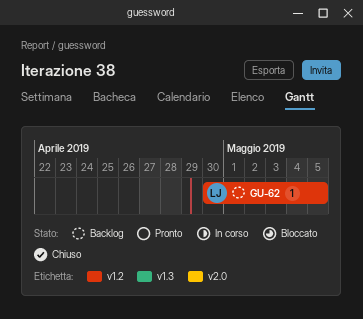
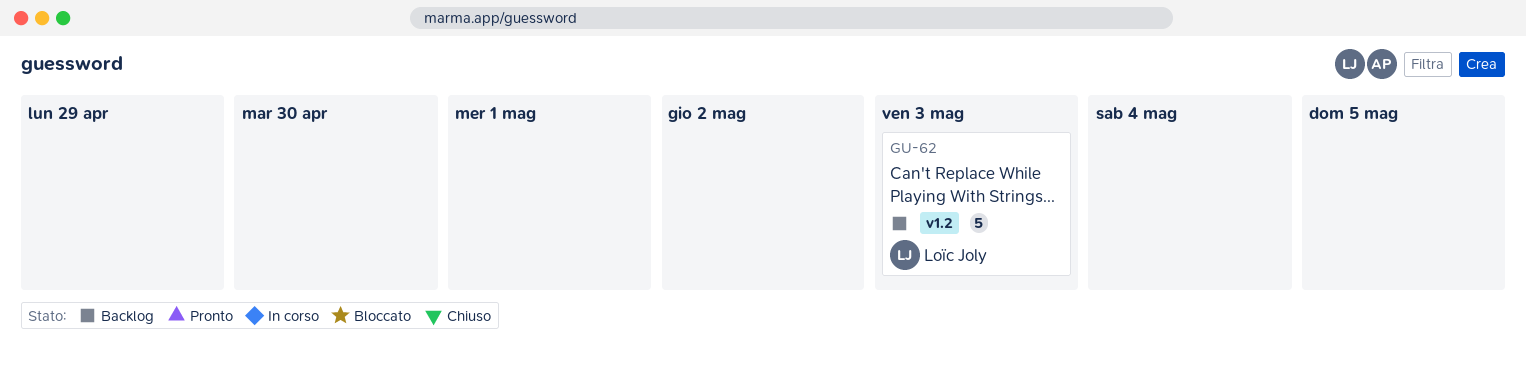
GU-62, estimate: 1 -> 5
GU-62, due: May 5 -> May 3

